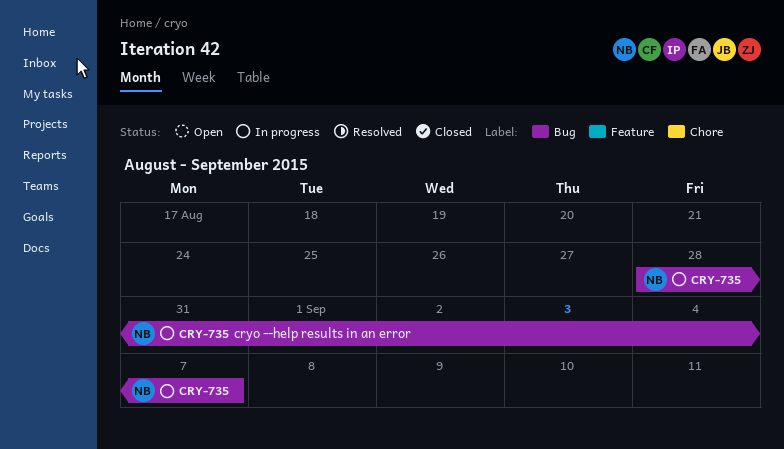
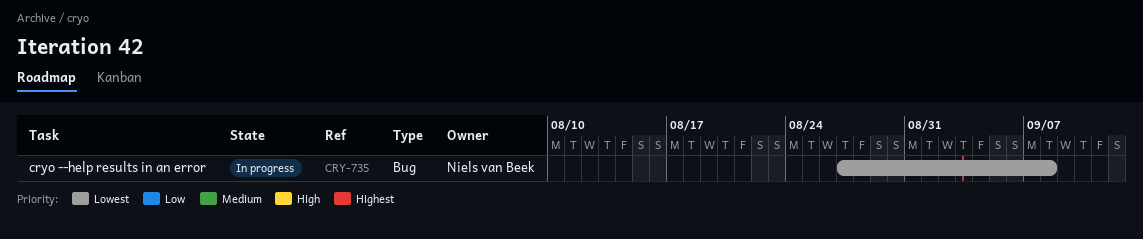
CRY-735, start: Aug 28 -> Aug 27
CRY-735, due: Sep 7 -> Sep 8

